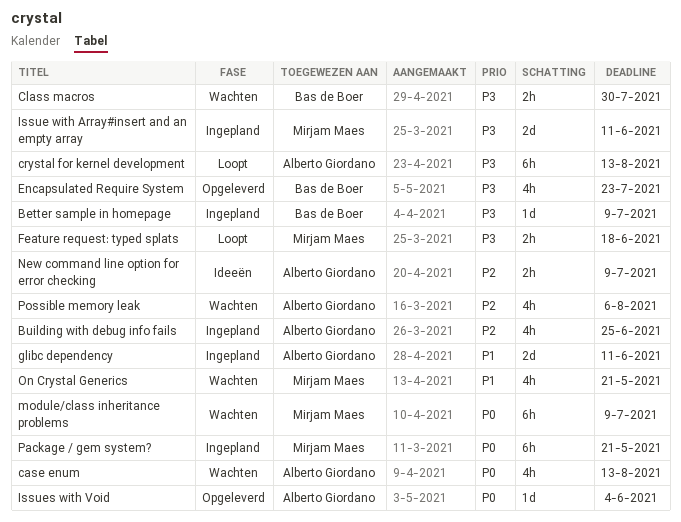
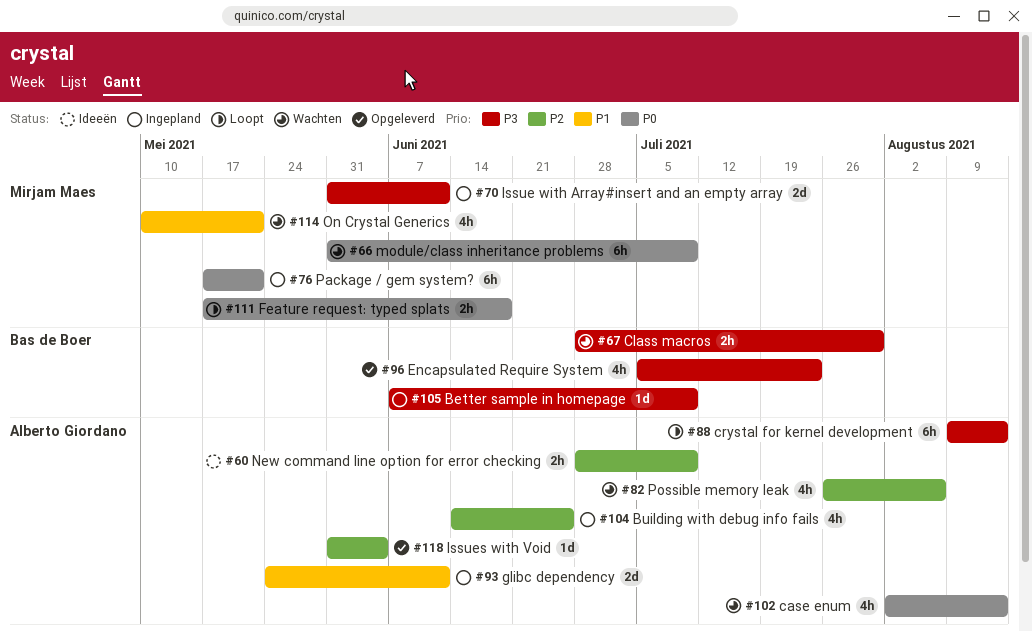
Feature request: typed splats, priority: P3 -> P0
Issues with Void, priority: P0 -> P2

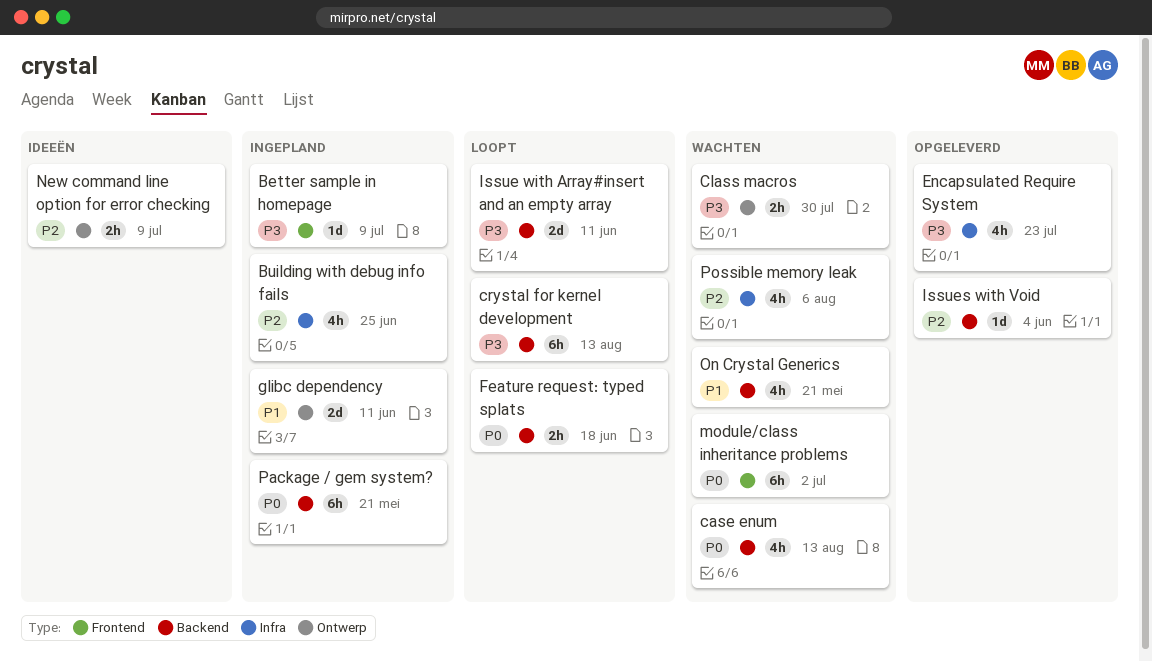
Issue with Array#insert and an empty array, status: Ingepland -> Loopt
module/class inheritance problems, due: Jul 9 -> Jul 2

